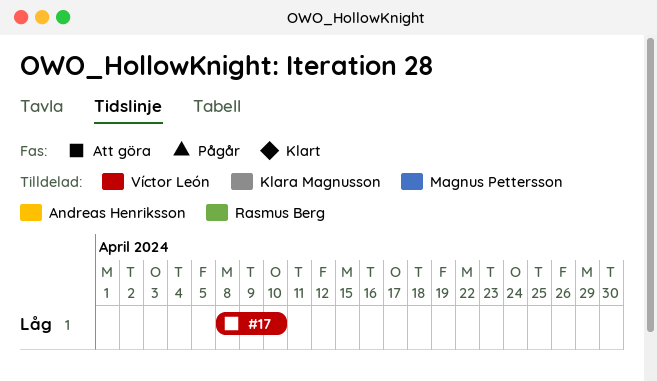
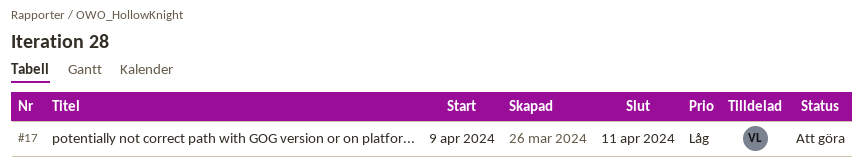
#17, start: Apr 8 -> Apr 9
#17, due: Apr 10 -> Apr 11

